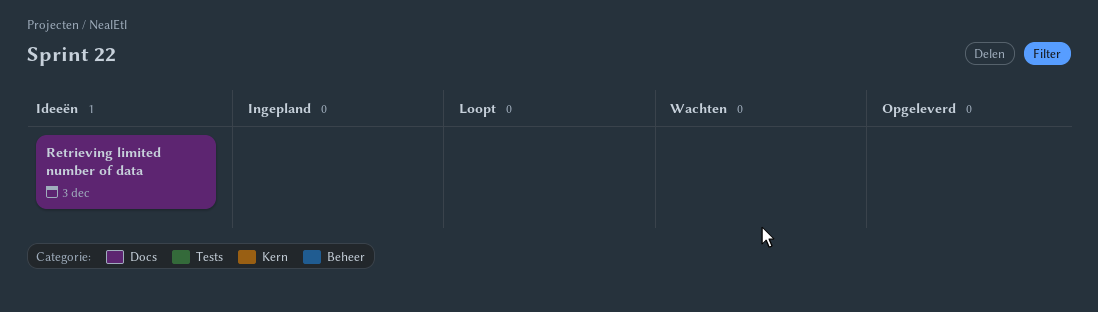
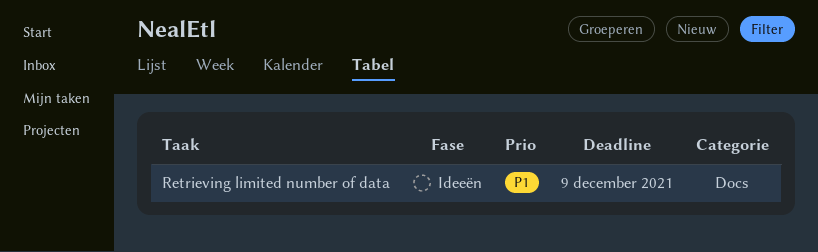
Retrieving limited number of data, due: Dec 3 -> Dec 9

